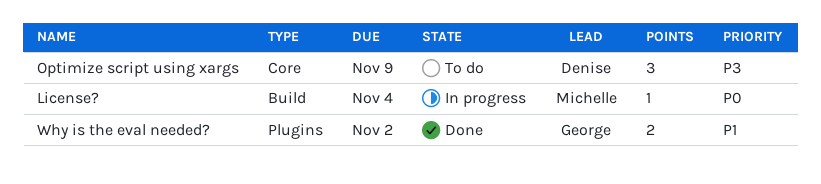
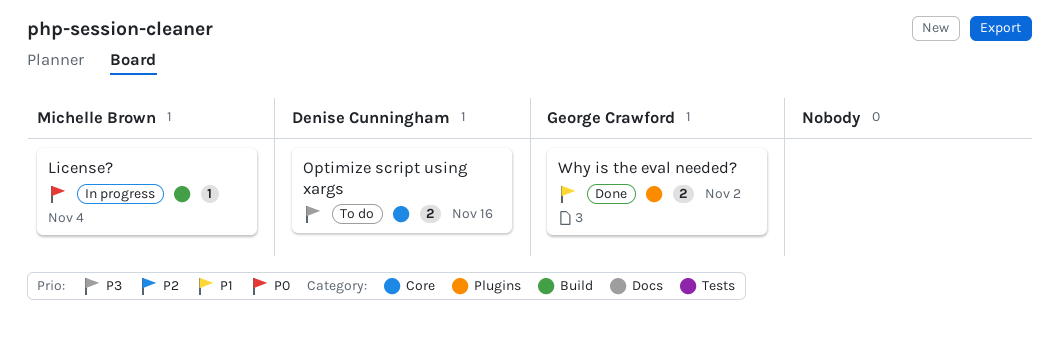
Optimize script using xargs, estimate: 3 -> 2
Optimize script using xargs, due: Nov 9 -> Nov 16

